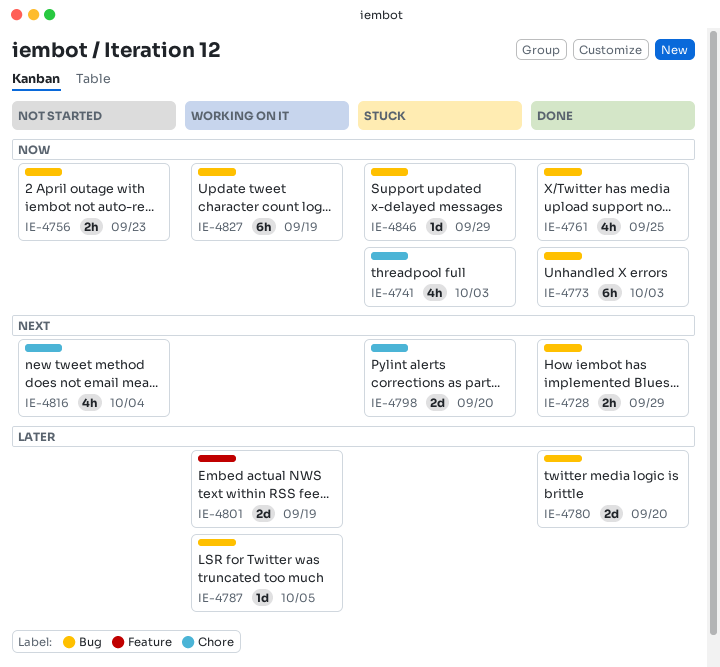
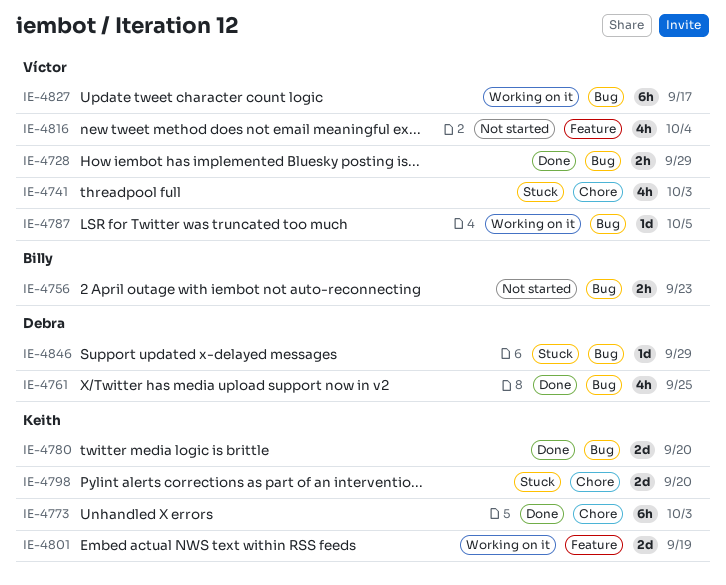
IE-4773, label: Bug -> Chore
IE-4816, label: Chore -> Feature
IE-4827, due: Sep 19 -> Sep 17

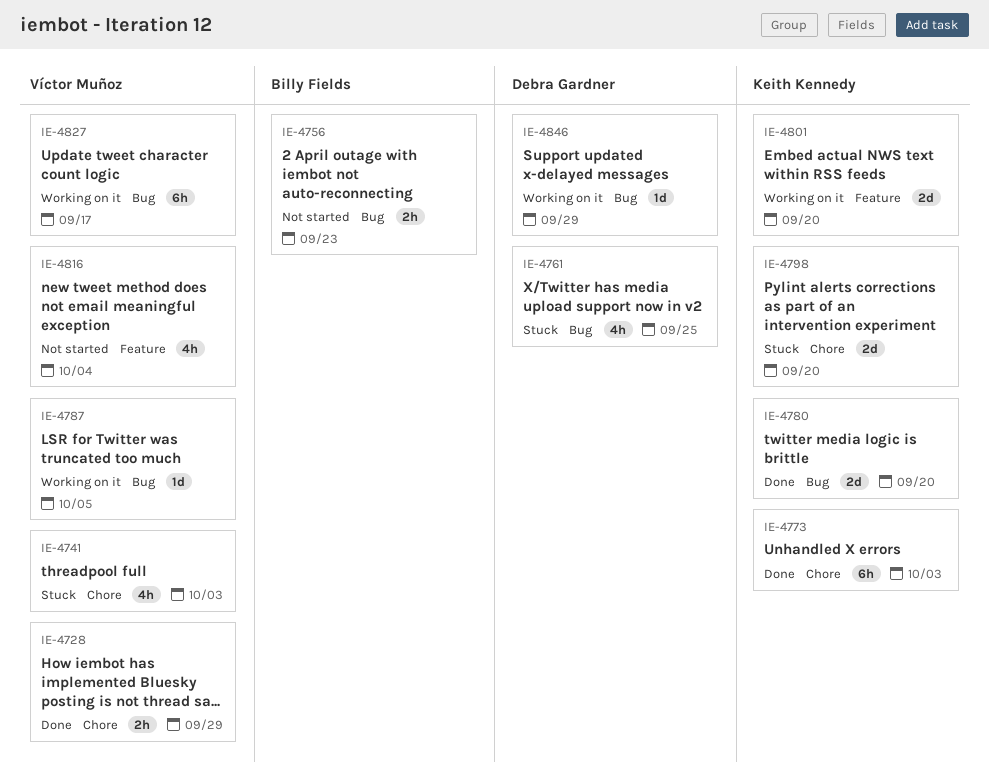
IE-4728, label: Bug -> Chore
IE-4761, status: Done -> Stuck
IE-4801, due: Sep 19 -> Sep 20
IE-4846, status: Stuck -> Working on it

